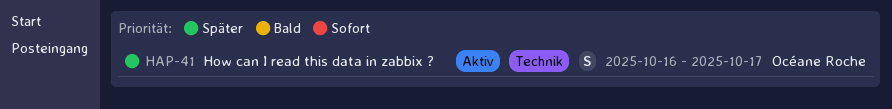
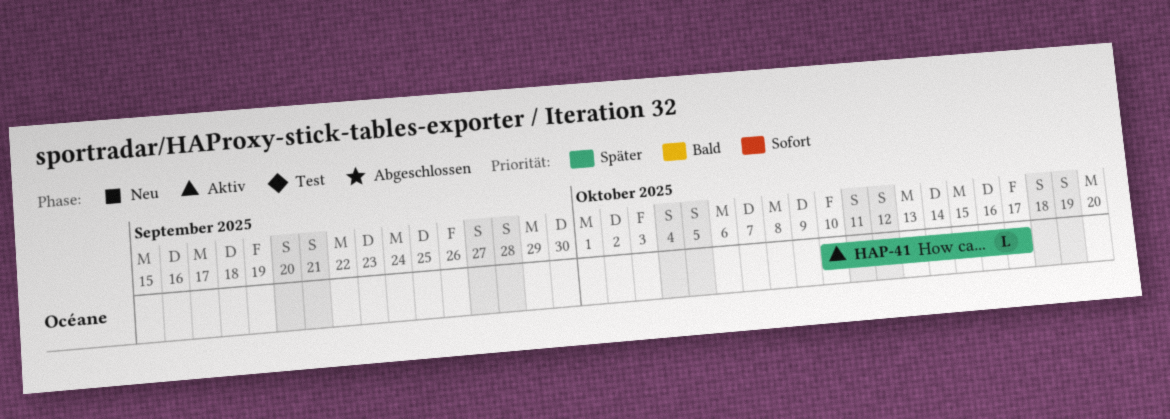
HAP-41, estimate: S -> L
HAP-41, start: Oct 16 -> Oct 10

